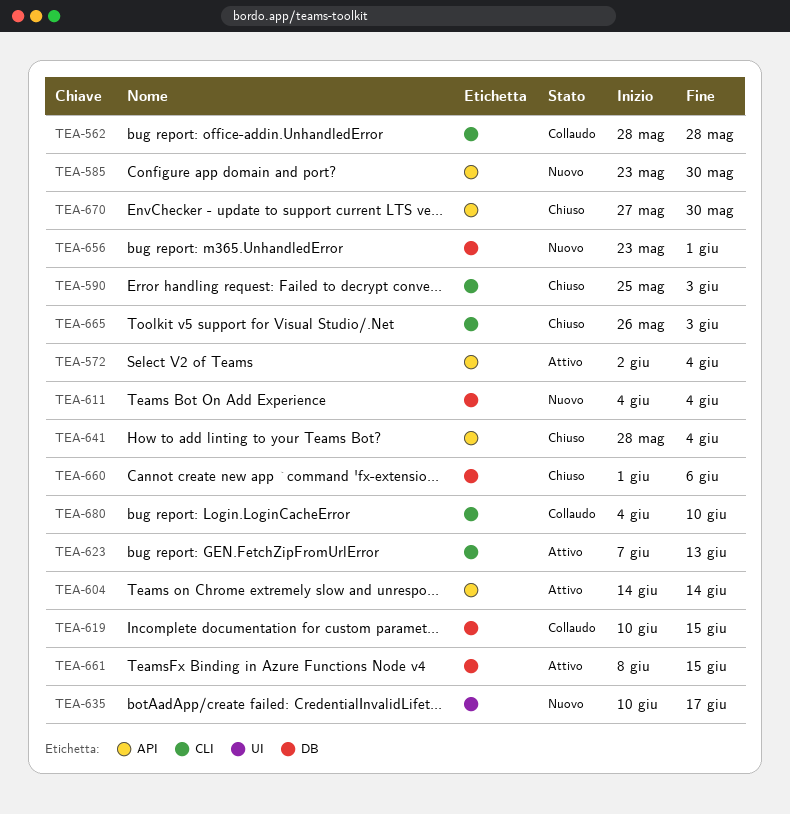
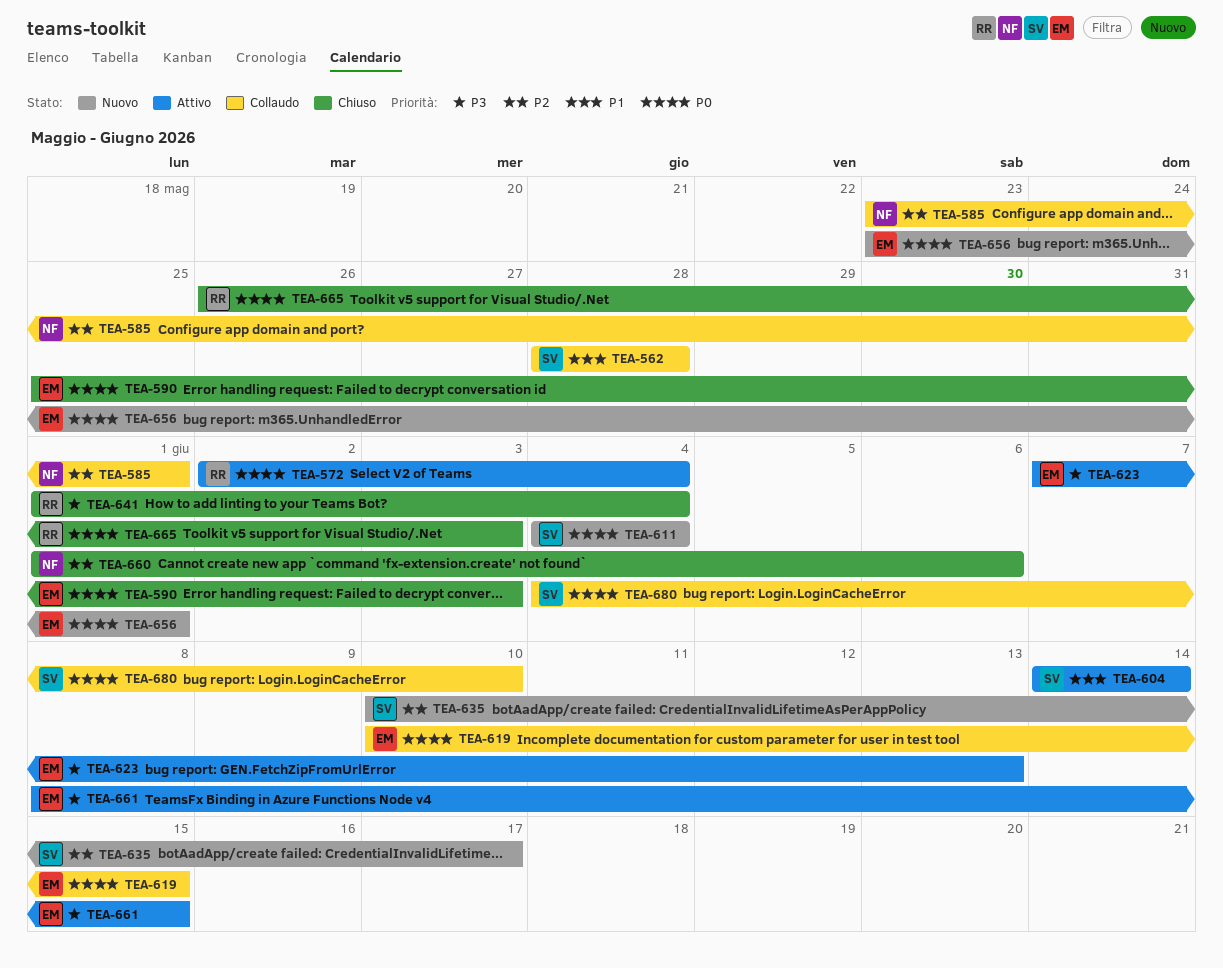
TEA-585, status: Nuovo -> Collaudo
TEA-585, due: May 30 -> Jun 1
TEA-641, start: May 28 -> Jun 1
TEA-670: present -> none

